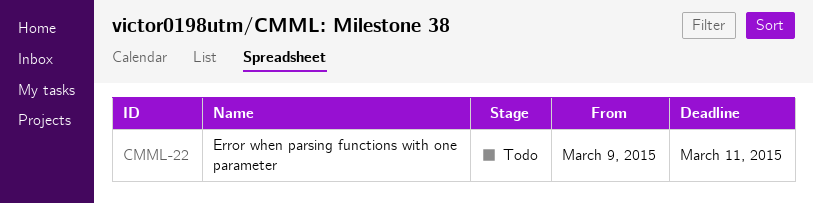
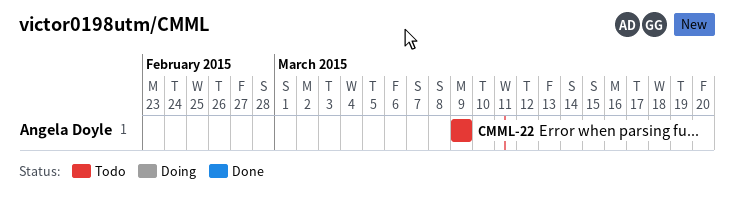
CMML-22, due: Mar 11 -> Mar 9

